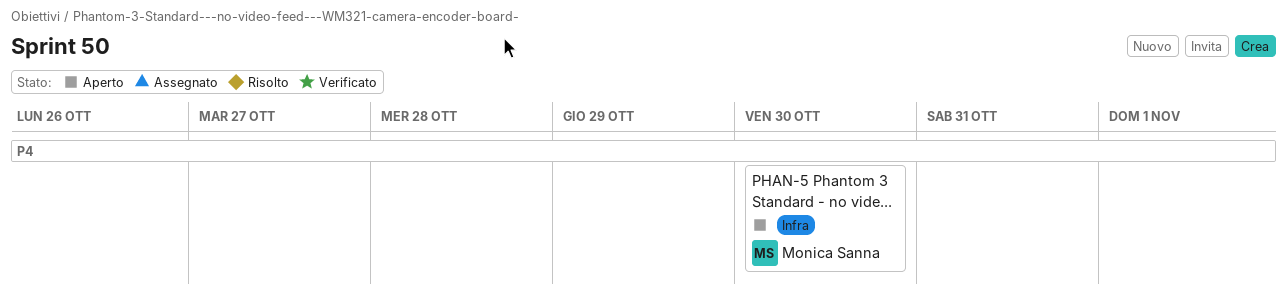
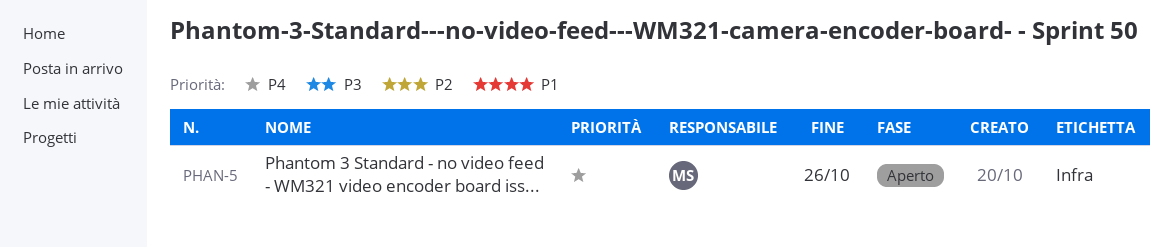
PHAN-5, due: Oct 30 -> Oct 26

